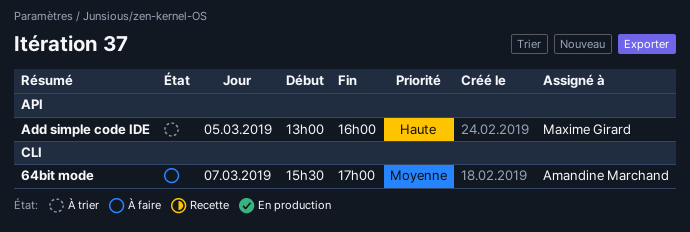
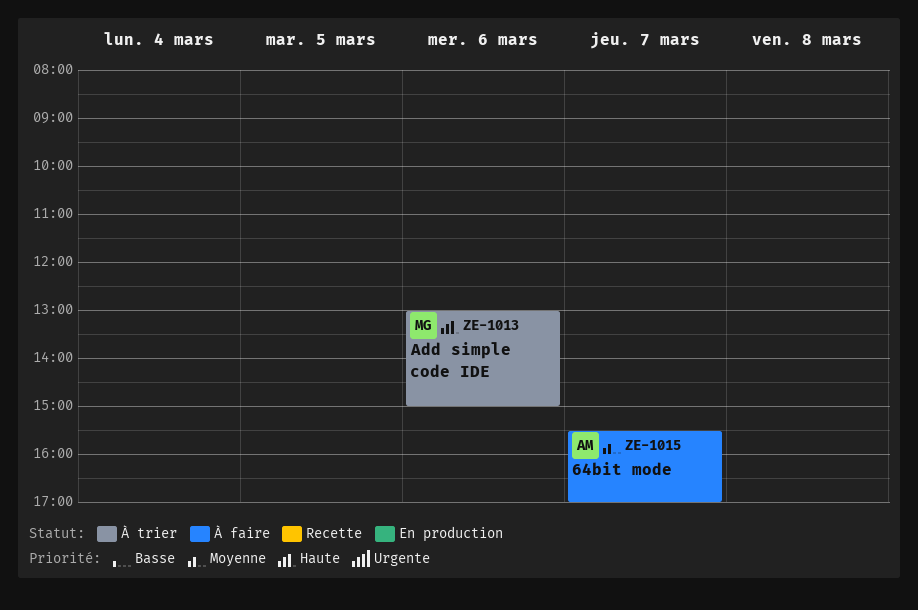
Add simple code IDE, day: Mar 5 -> Mar 6
Add simple code IDE, ends: 16:00 -> 15:00

